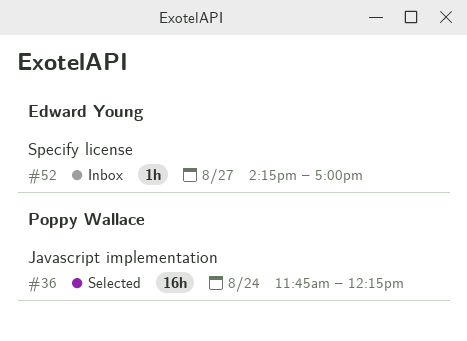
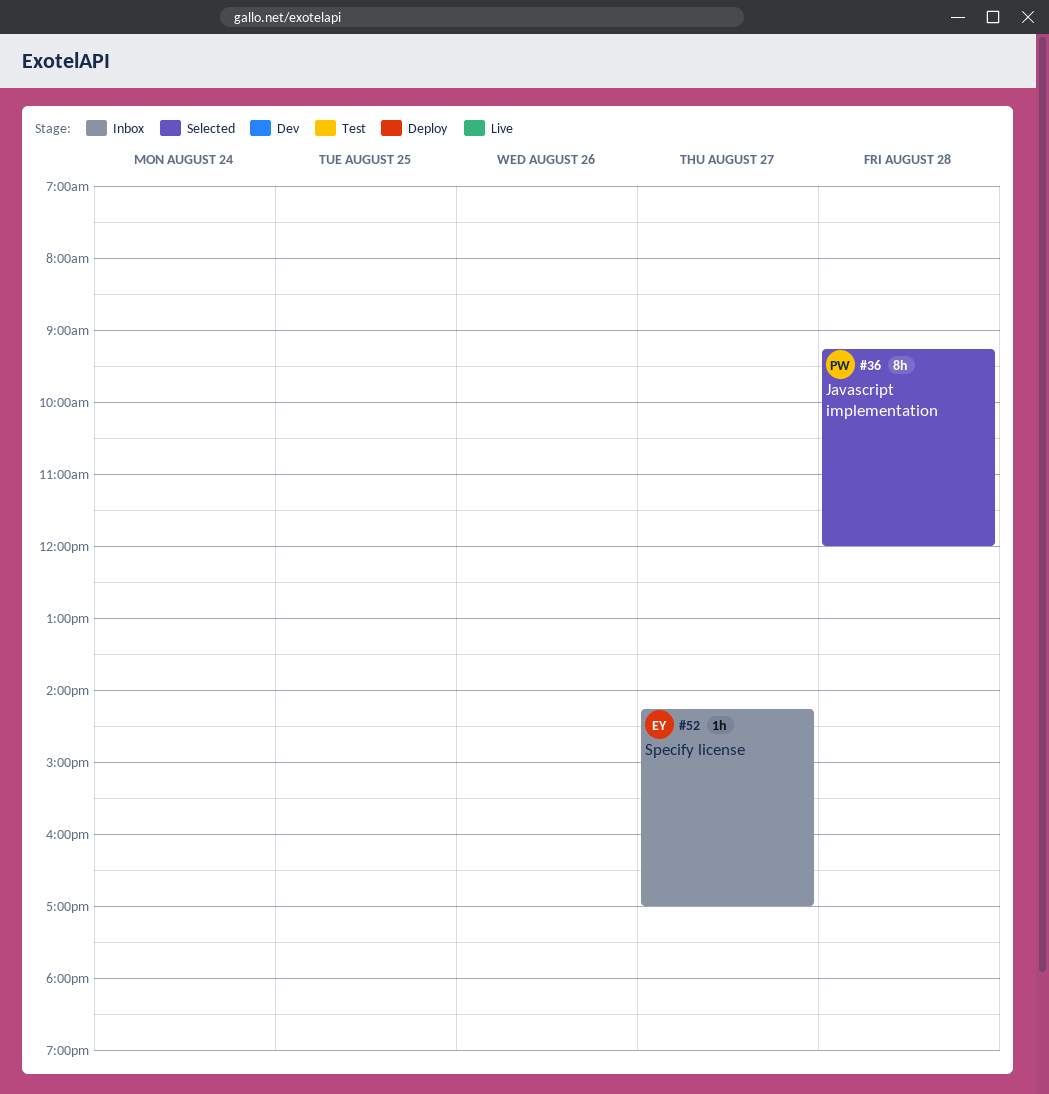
#36, estimate: 16h -> 8h
#36, day: Aug 24 -> Aug 28
#36, begins: 11:45 -> 09:15
#36, ends: 12:15 -> 12:00

